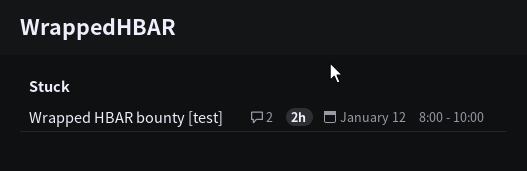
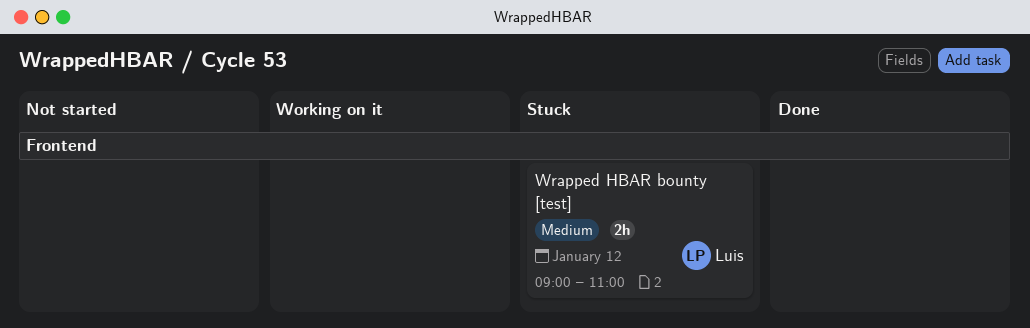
Wrapped HBAR bounty [test], begins: 08:00 -> 09:00
Wrapped HBAR bounty [test], ends: 10:00 -> 11:00

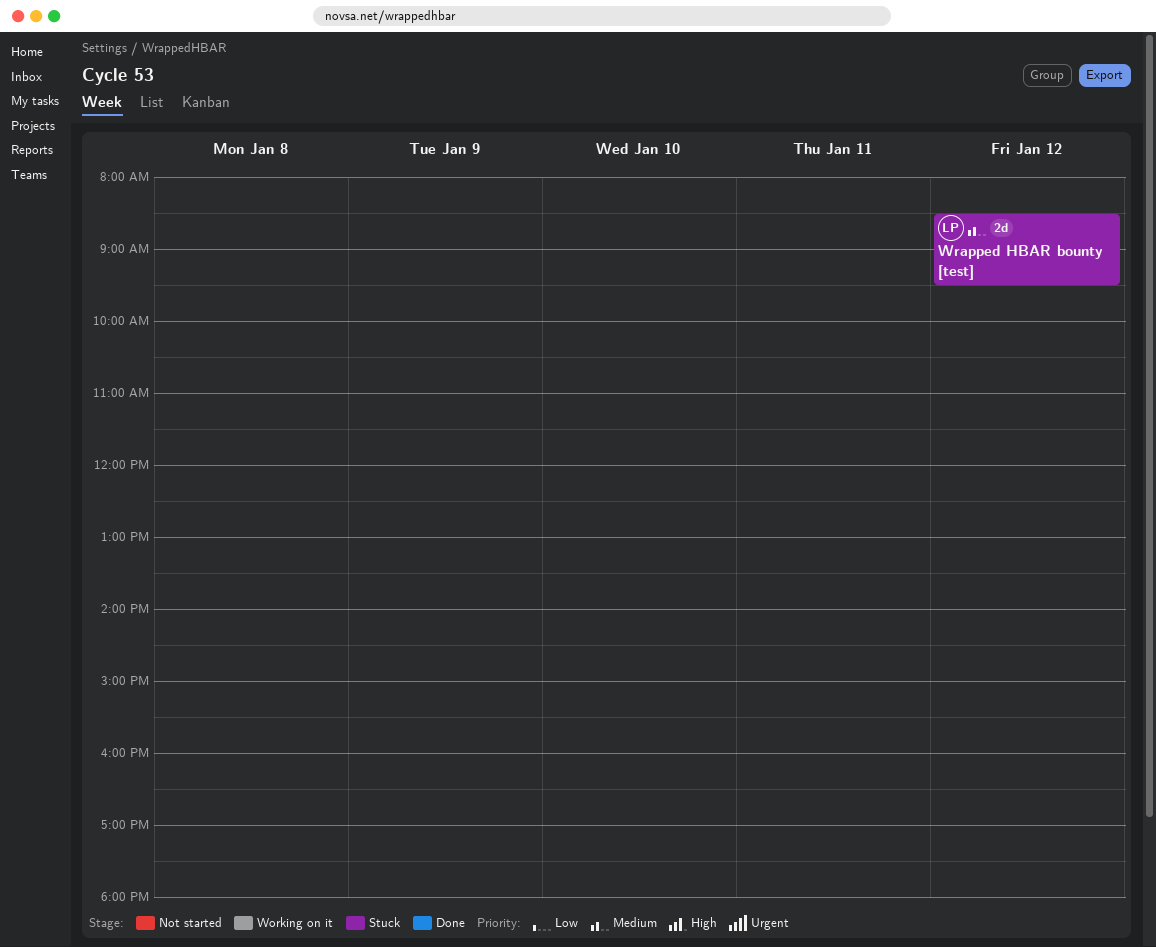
Wrapped HBAR bounty [test], estimate: 2h -> 2d
Wrapped HBAR bounty [test], begins: 09:00 -> 08:30
Wrapped HBAR bounty [test], ends: 11:00 -> 09:30

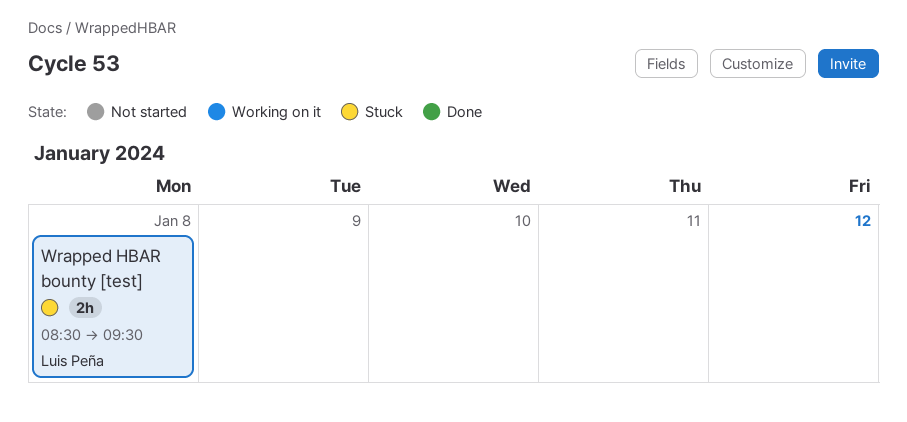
Wrapped HBAR bounty [test], estimate: 2d -> 2h
Wrapped HBAR bounty [test], day: Jan 12 -> Jan 8

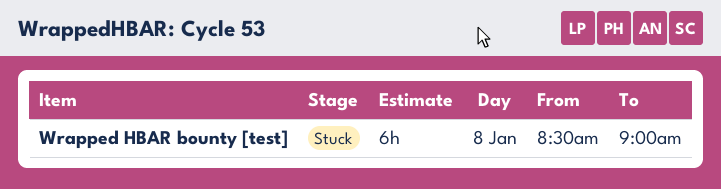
Wrapped HBAR bounty [test], estimate: 2h -> 6h
Wrapped HBAR bounty [test], ends: 09:30 -> 09:00

